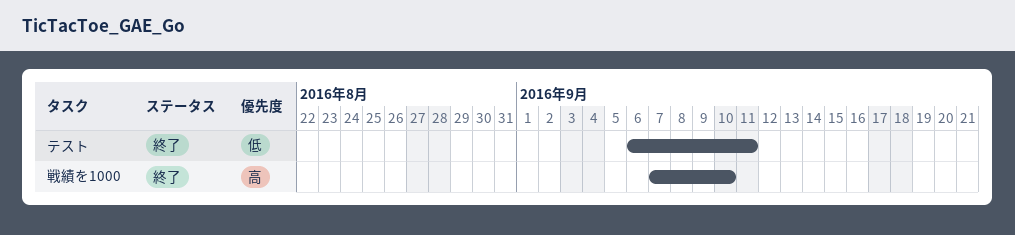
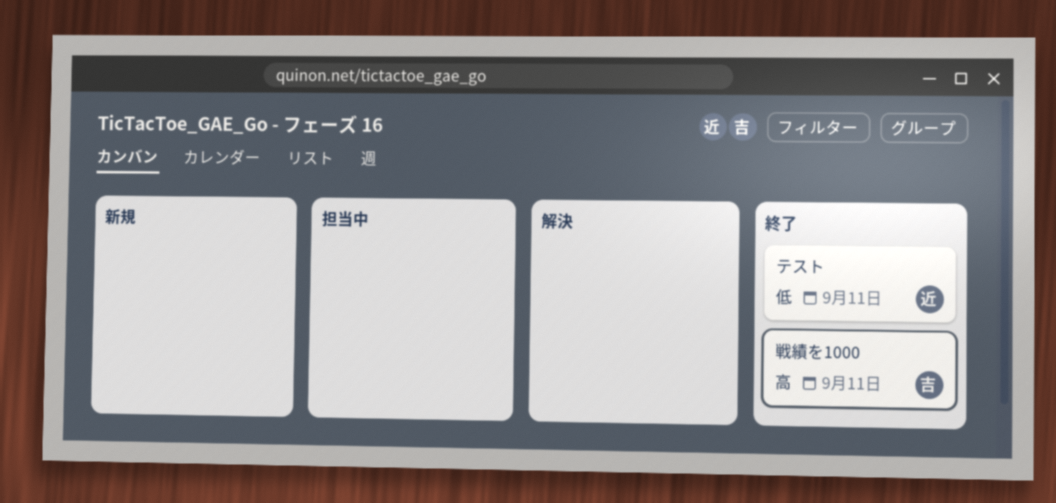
戦績を1000, due: Sep 10 -> Sep 11

